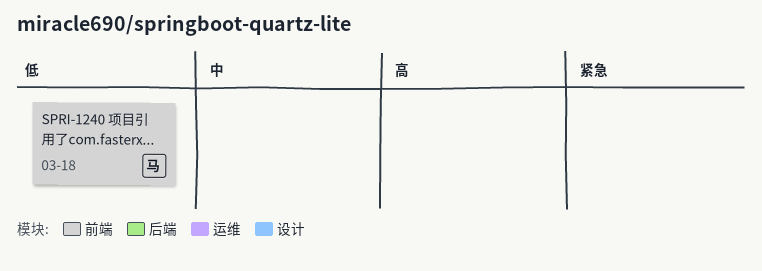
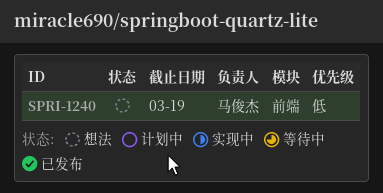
SPRI-1240, due: Mar 18 -> Mar 19

